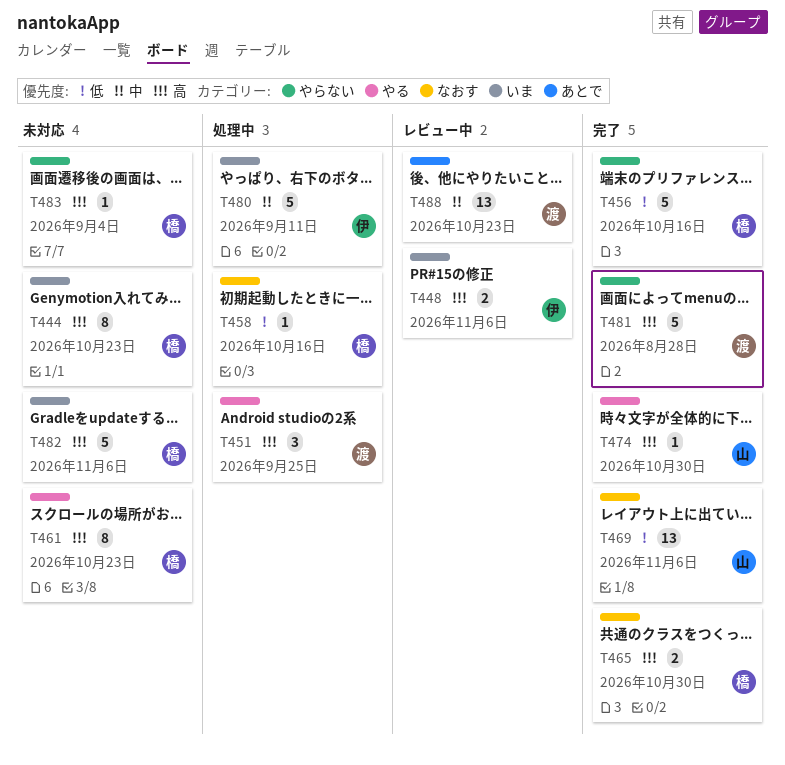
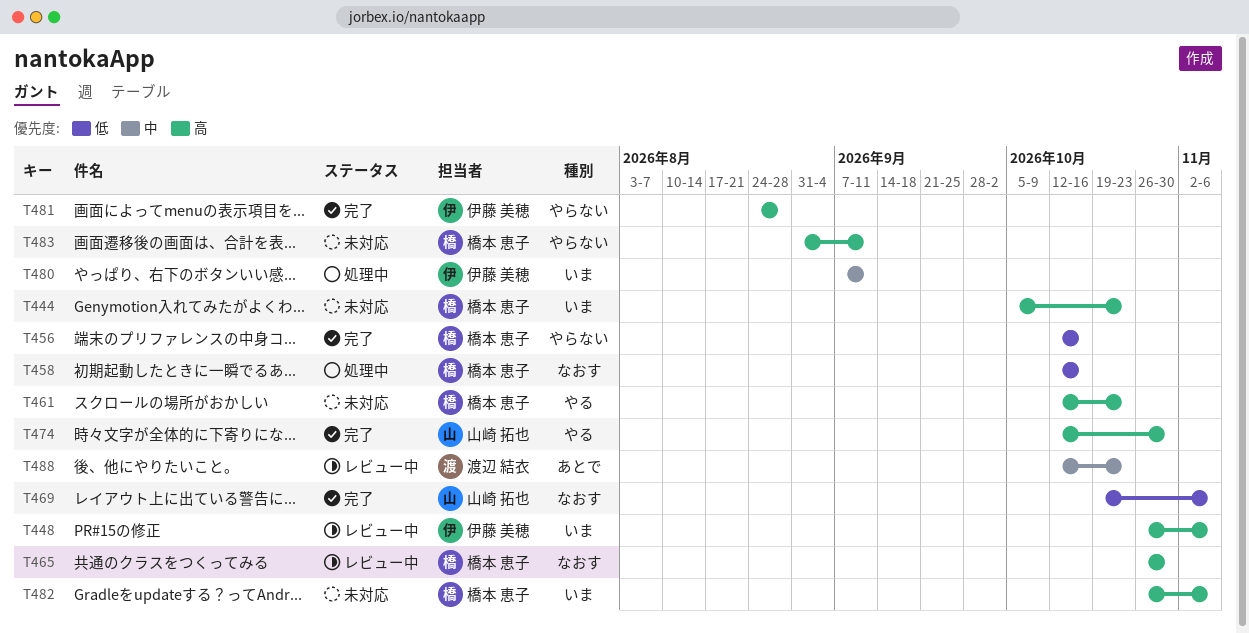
T451: present -> none
T465, status: 完了 -> レビュー中
T481, owner: 渡辺 結衣 -> 伊藤 美穂
T483, due: Sep 4 -> Sep 11

